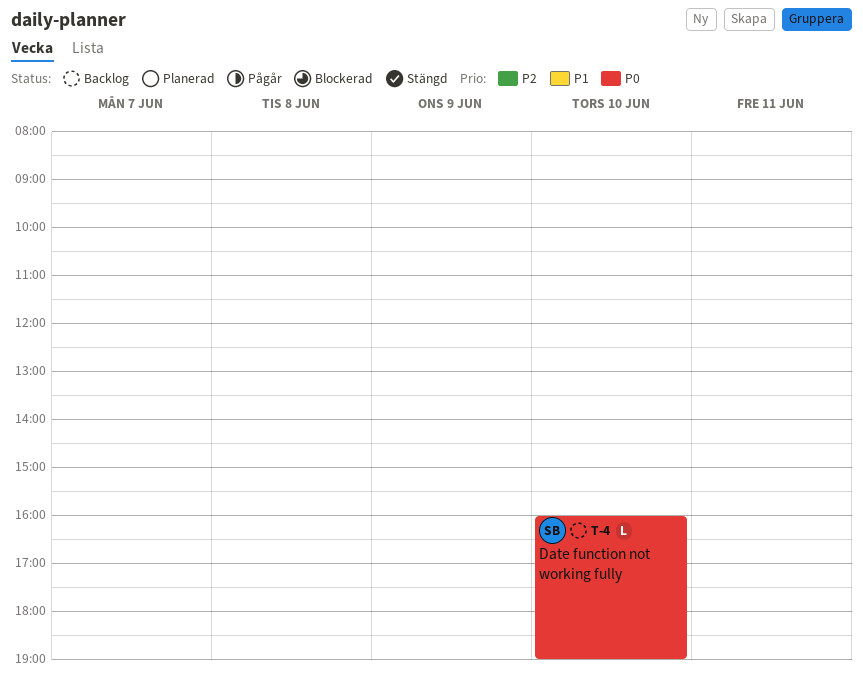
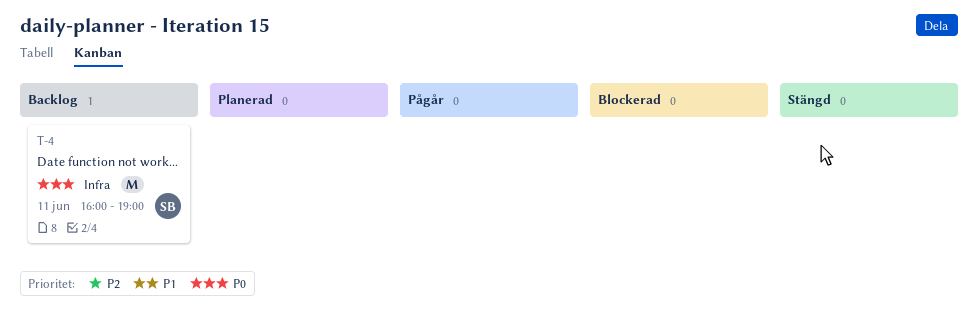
T-4, estimate: L -> M
T-4, day: Jun 10 -> Jun 11

